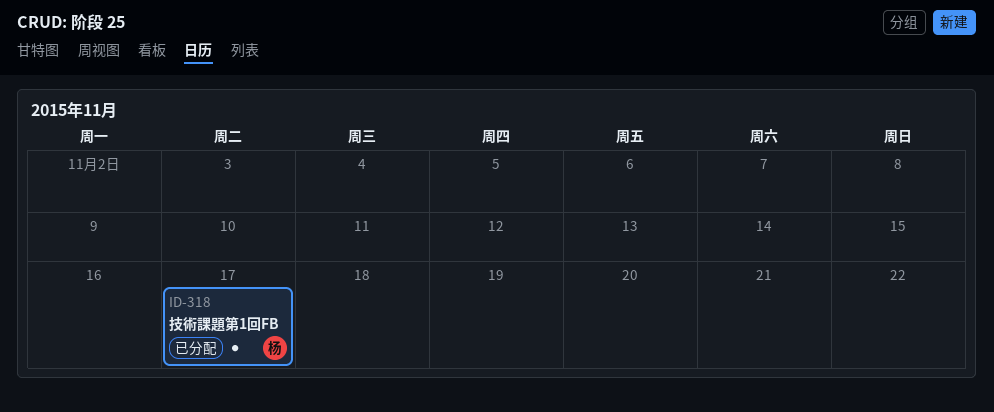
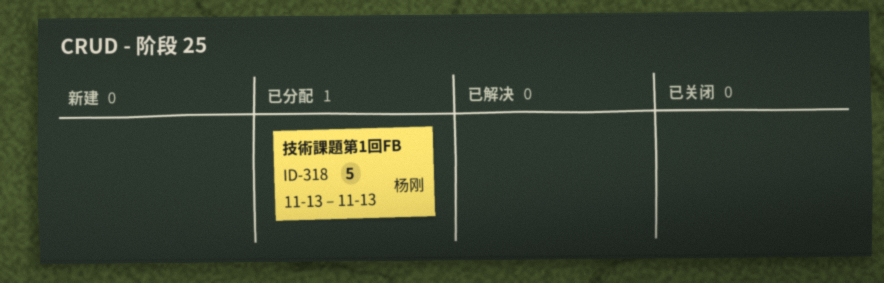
ID-318, estimate: 1 -> 5
ID-318, due: Nov 17 -> Nov 13

